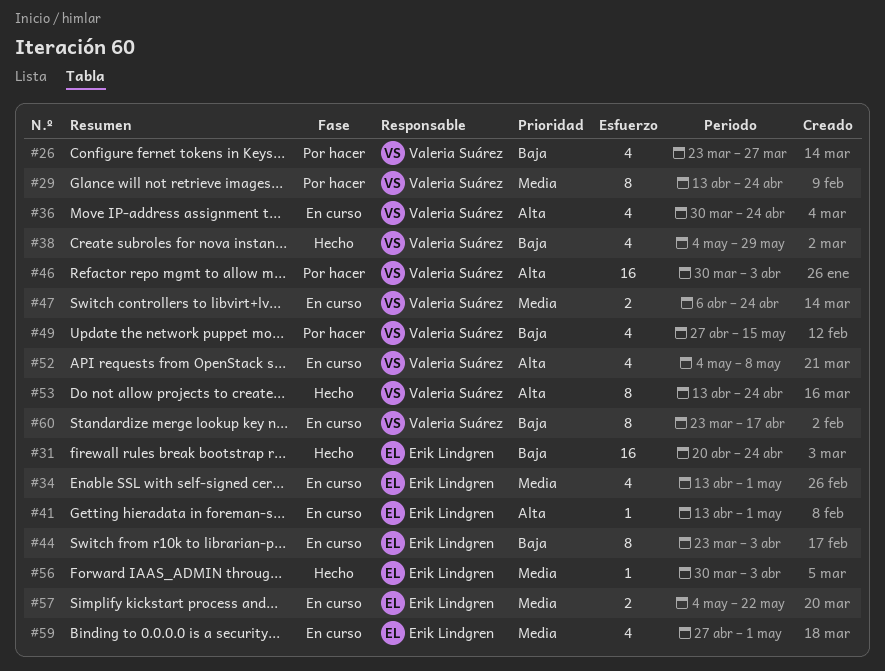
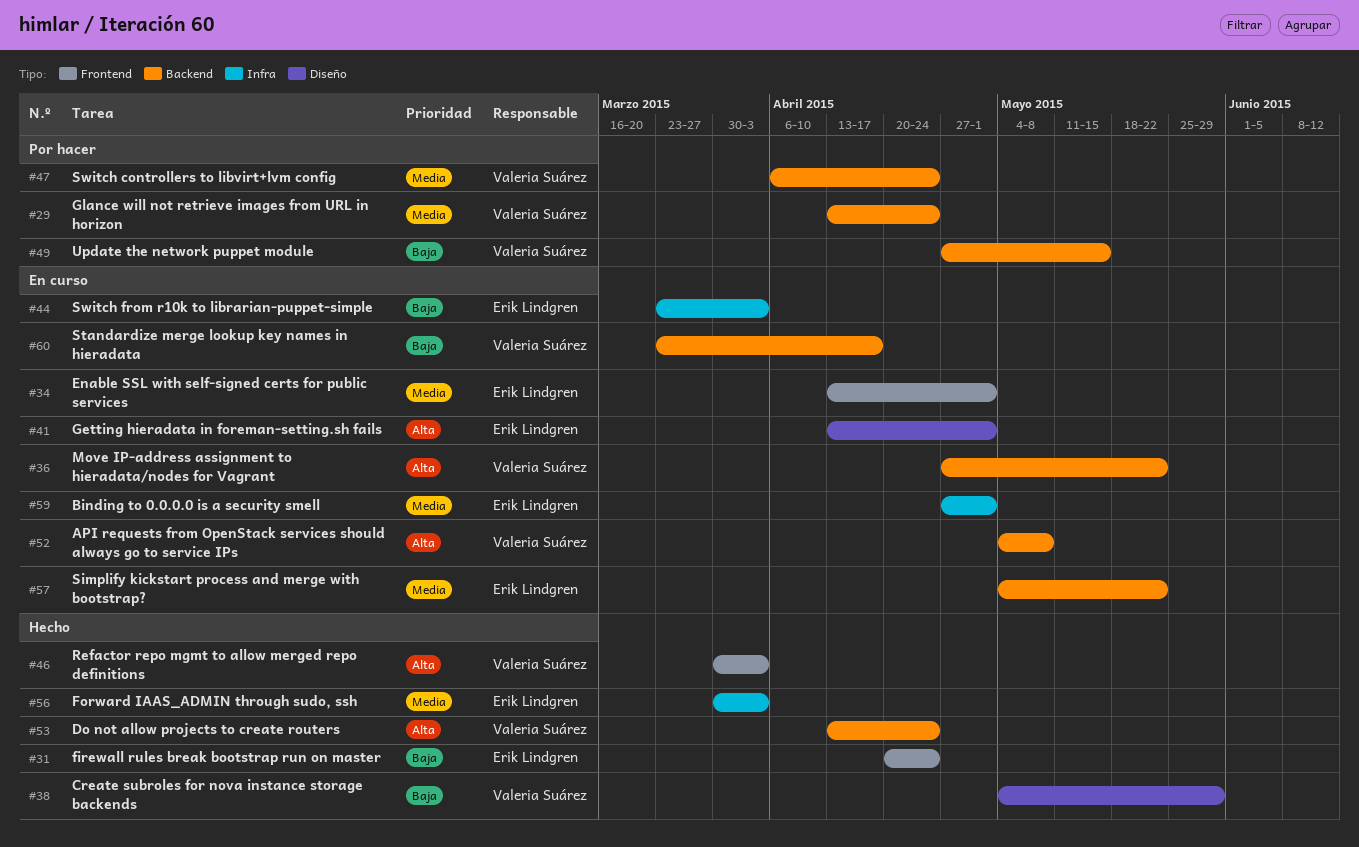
#26: present -> none
#36, start: Mar 30 -> Apr 27
#36, due: Apr 24 -> May 22
#46, status: Por hacer -> Hecho
#47, status: En curso -> Por hacer

